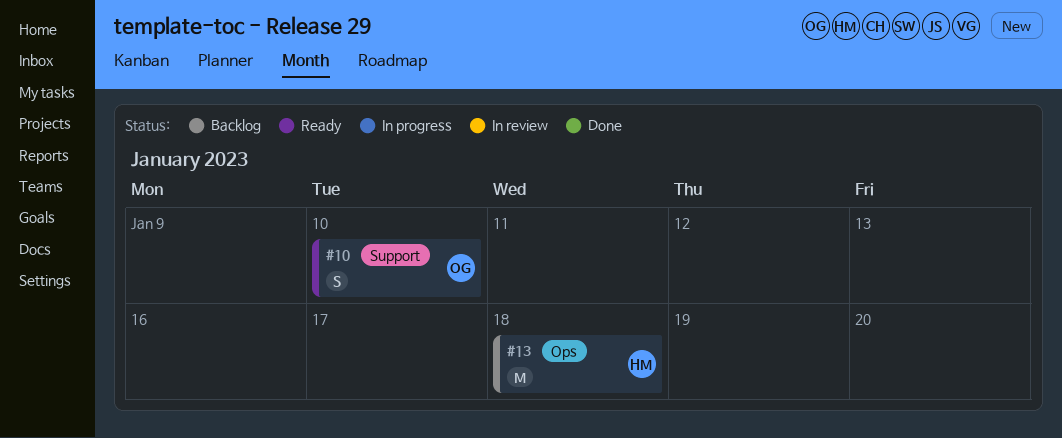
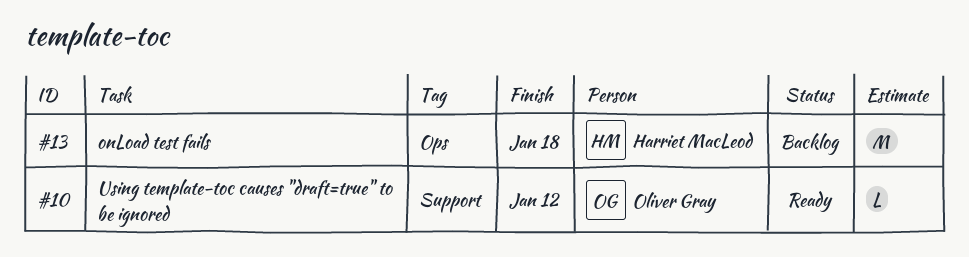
#10, estimate: S -> L
#10, due: Jan 10 -> Jan 12

